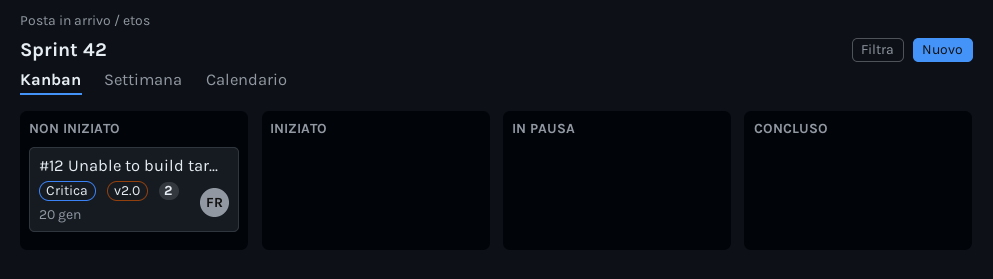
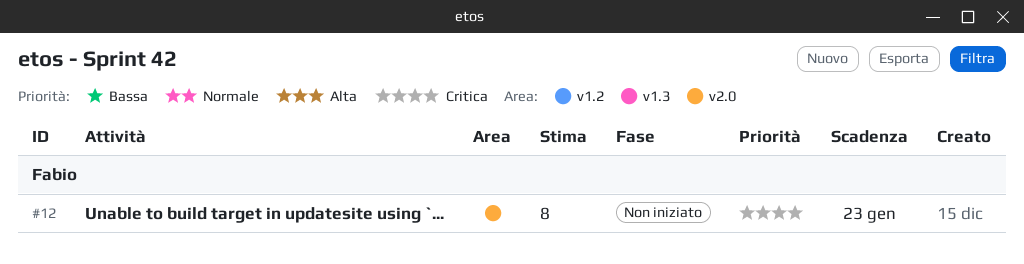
#12, estimate: 2 -> 8
#12, due: Jan 20 -> Jan 23

